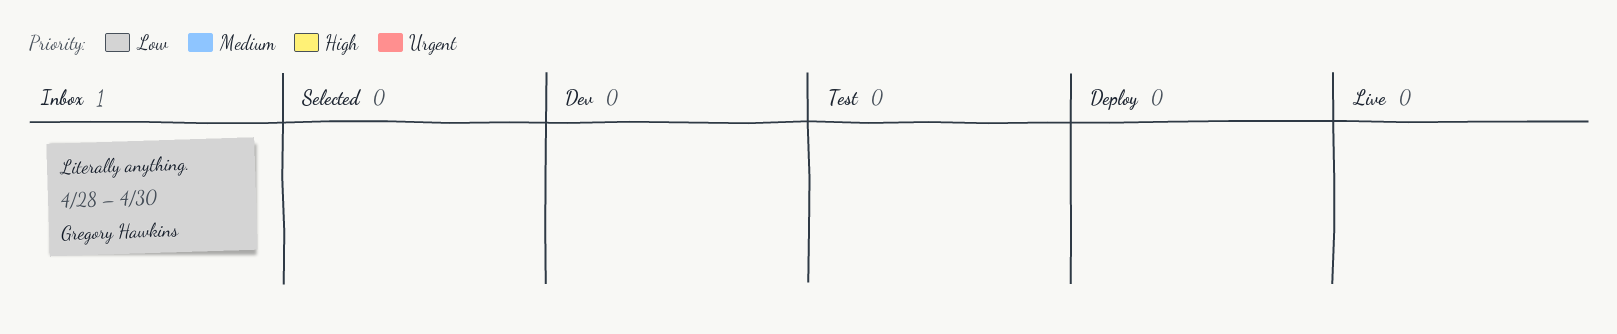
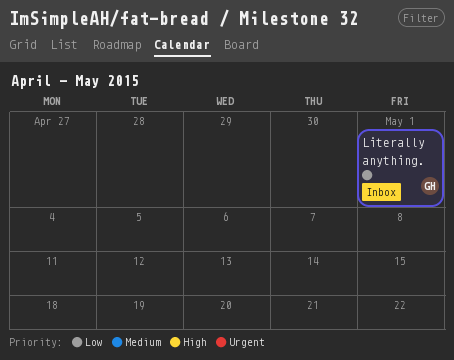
Literally anything., due: Apr 30 -> May 1

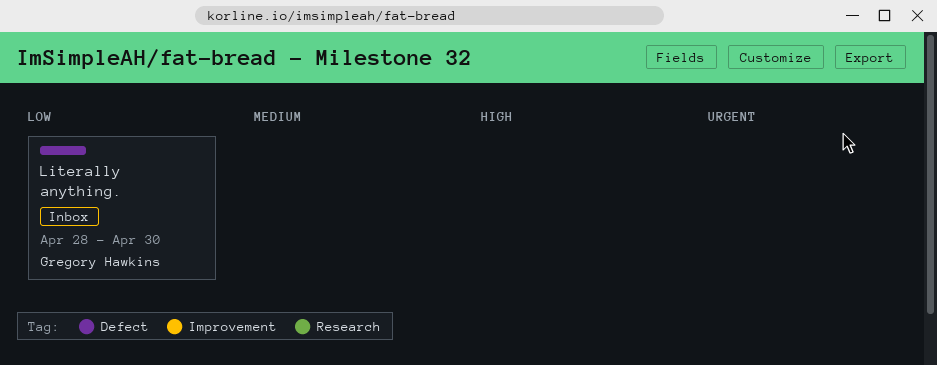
Literally anything., due: May 1 -> Apr 30

